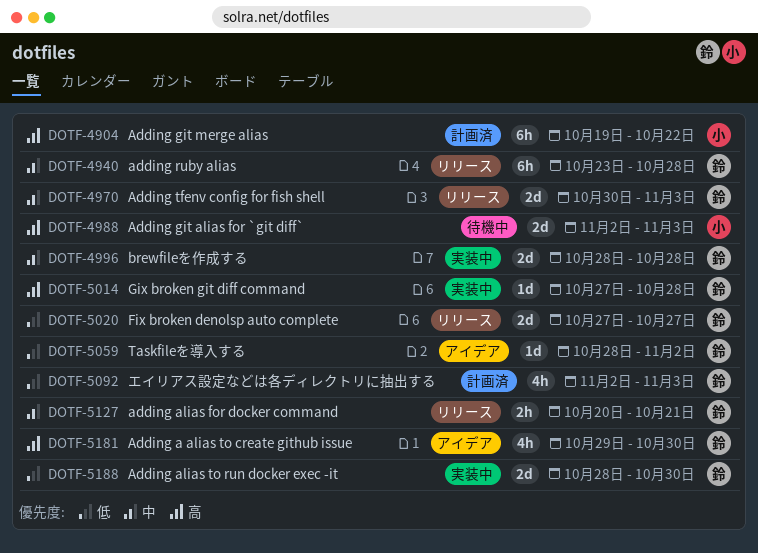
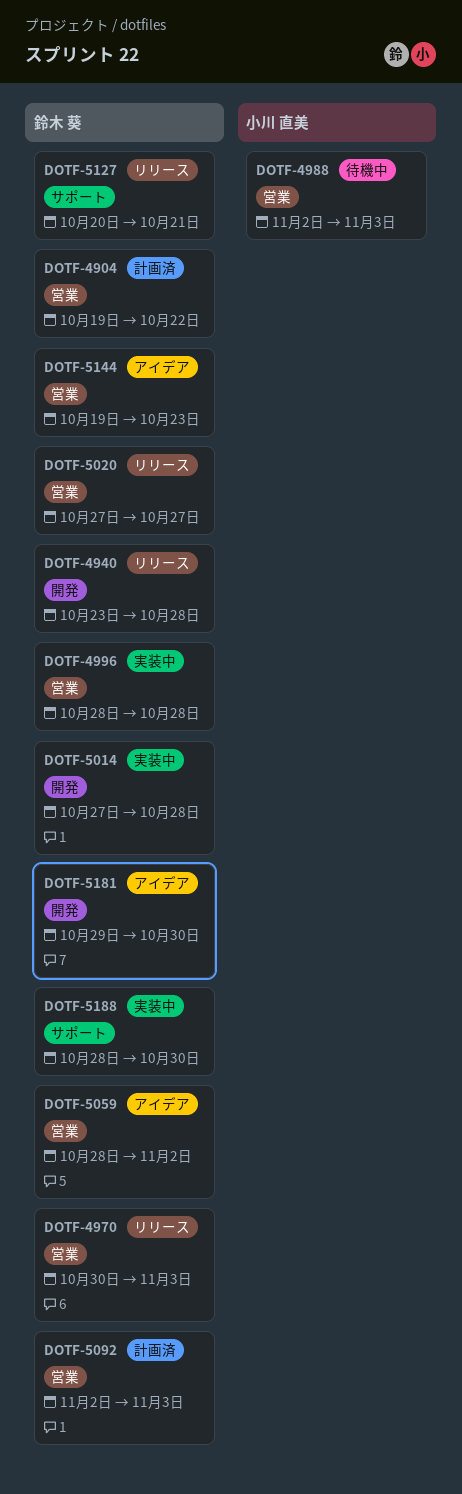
DOTF-4904, owner: 小川 直美 -> 鈴木 葵
DOTF-5144: none -> present

